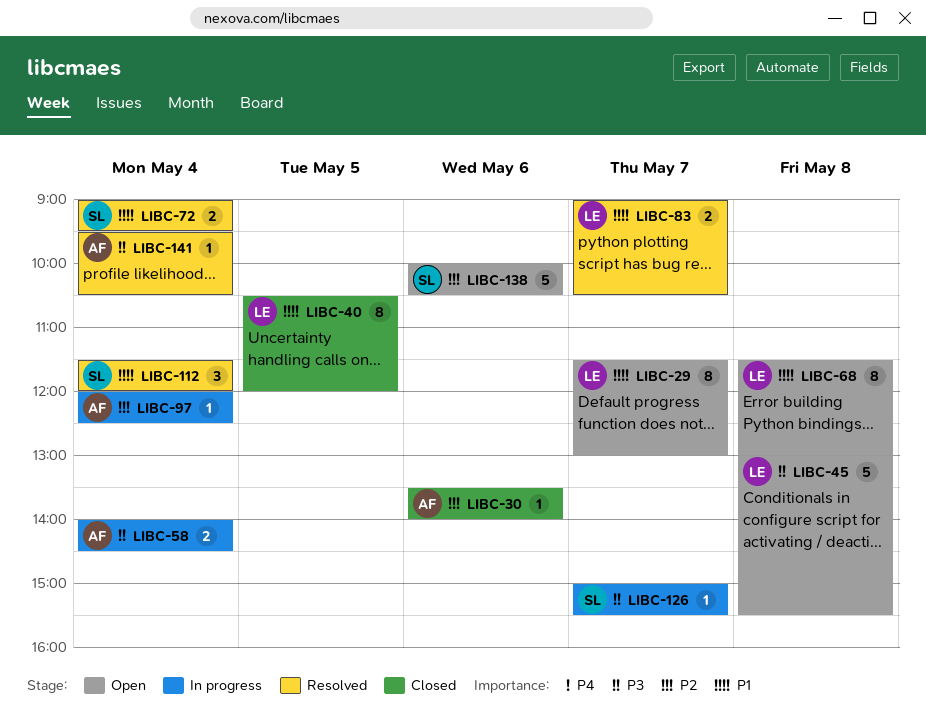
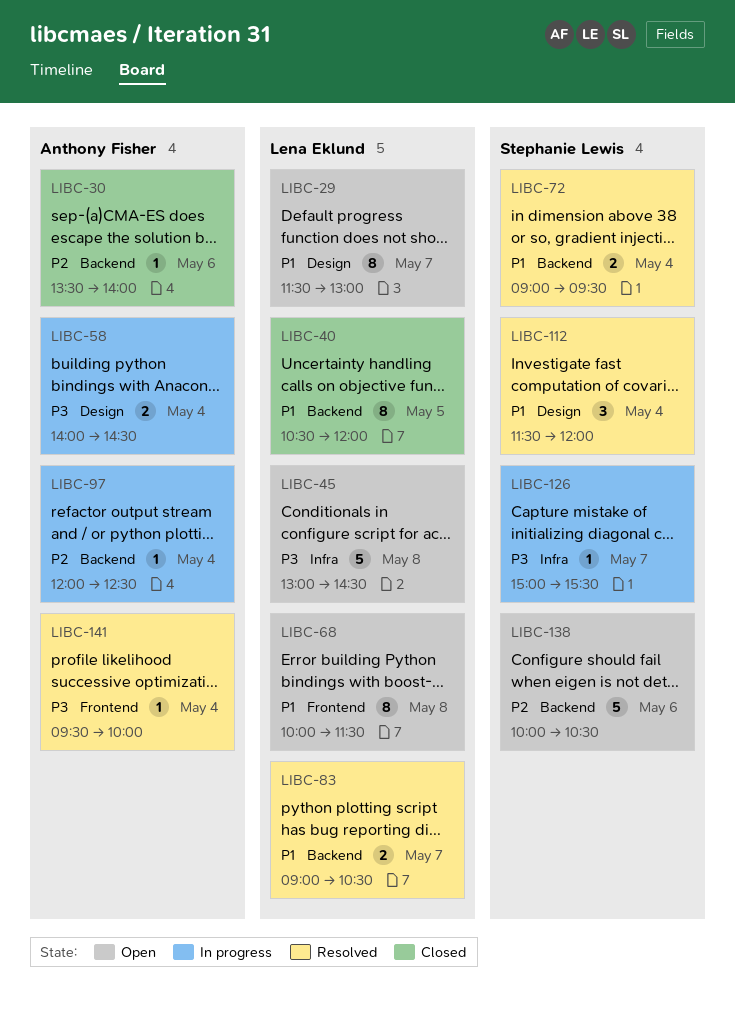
LIBC-45, ends: 15:30 -> 14:30
LIBC-68, begins: 11:30 -> 10:00
LIBC-68, ends: 13:00 -> 11:30
LIBC-141, ends: 10:30 -> 10:00

